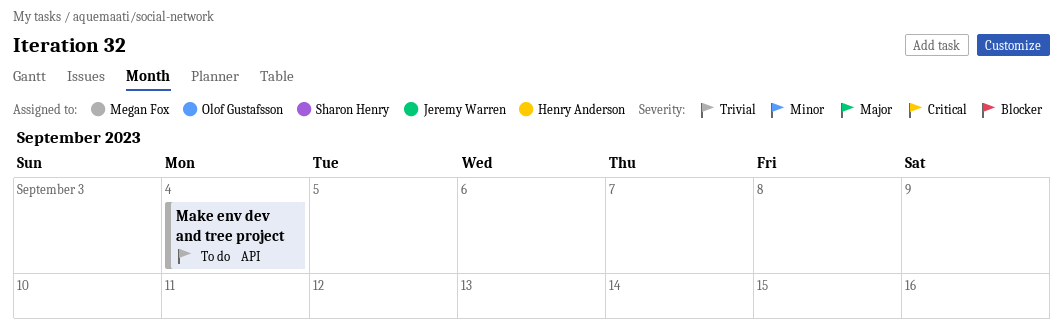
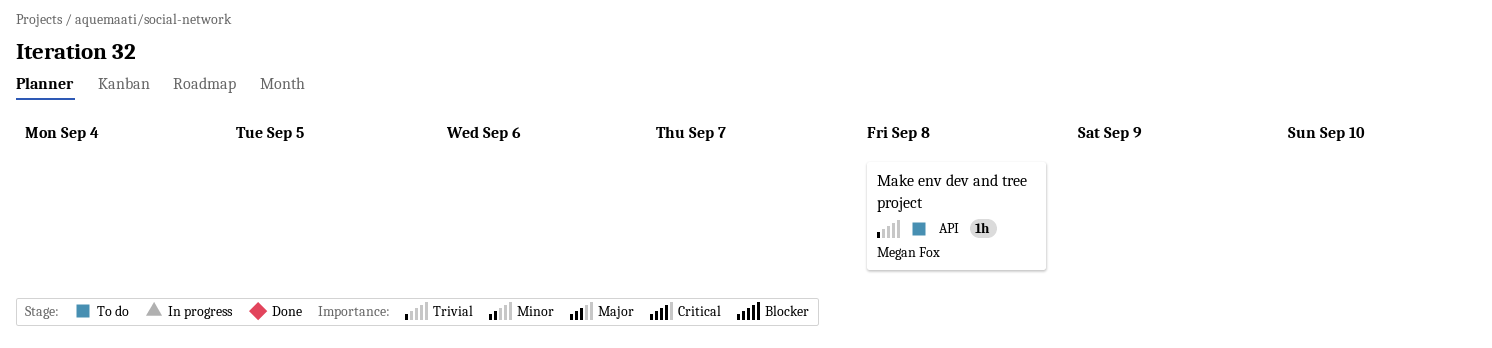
Make env dev and tree project, due: Sep 4 -> Sep 8

